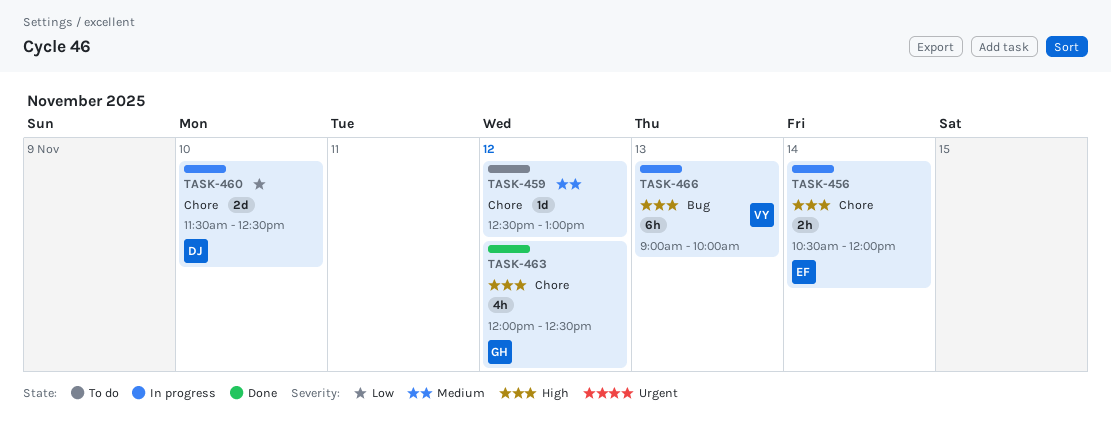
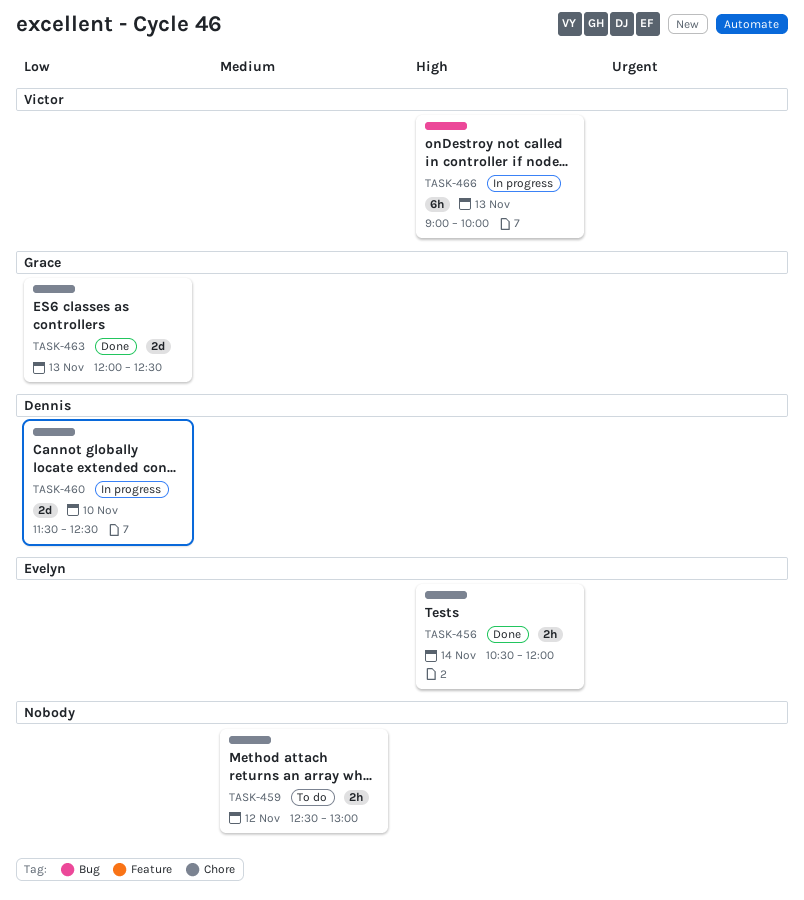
TASK-456, status: In progress -> Done
TASK-459, estimate: 1d -> 2h
TASK-463, priority: High -> Low
TASK-463, estimate: 4h -> 2d
TASK-463, day: Nov 12 -> Nov 13

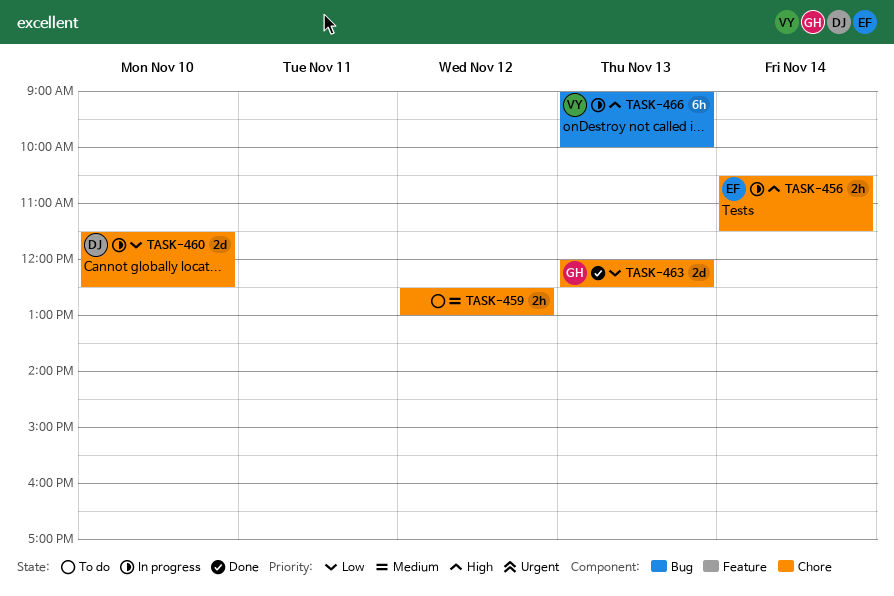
TASK-456, status: Done -> In progress
TASK-456, ends: 12:00 -> 11:30

